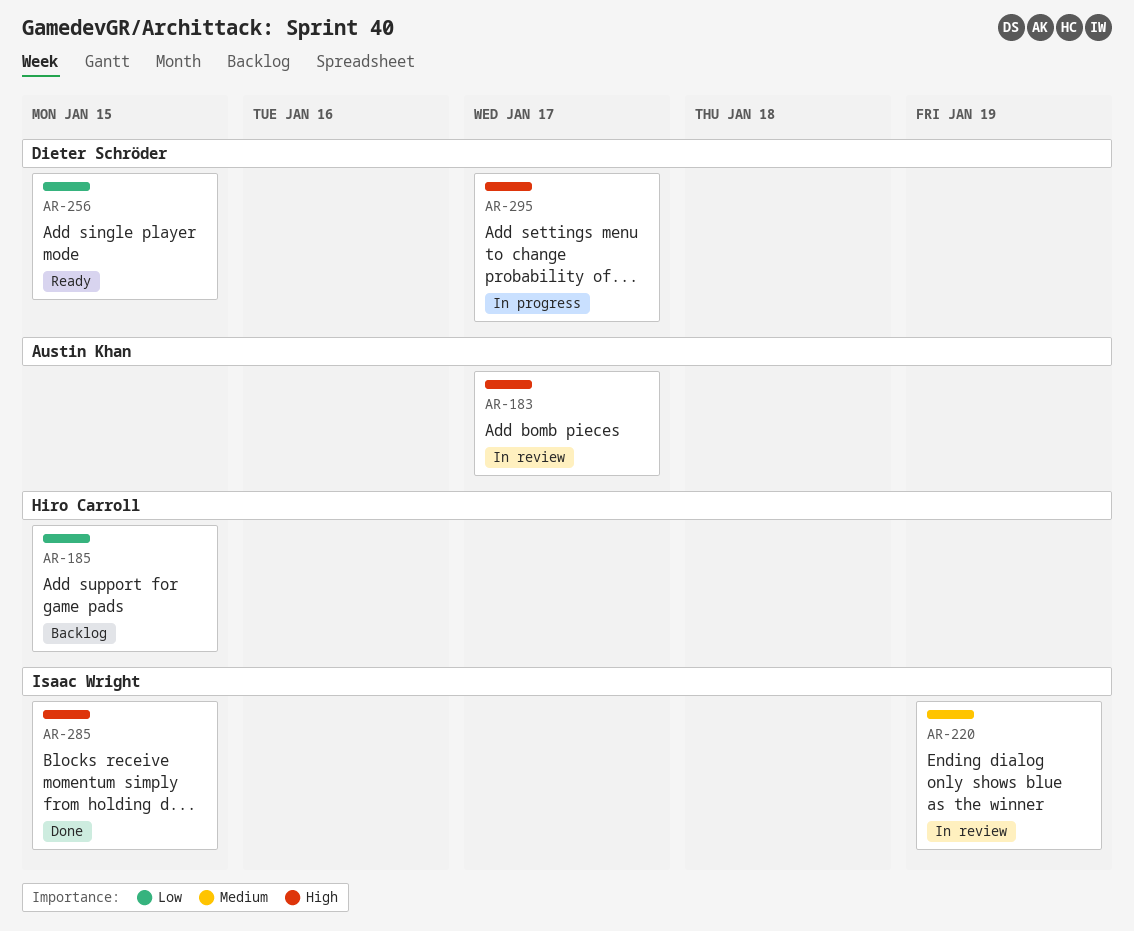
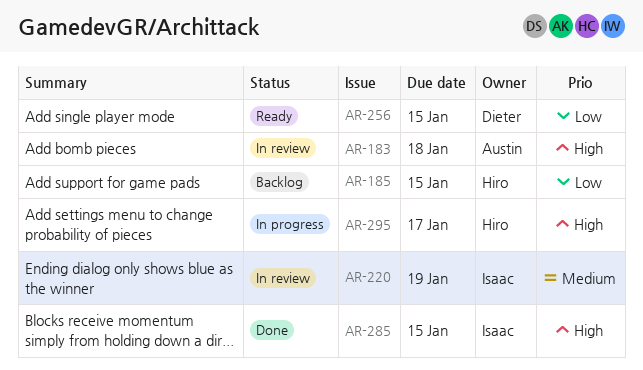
AR-183, due: Jan 17 -> Jan 18
AR-295, owner: Dieter Schröder -> Hiro Carroll

